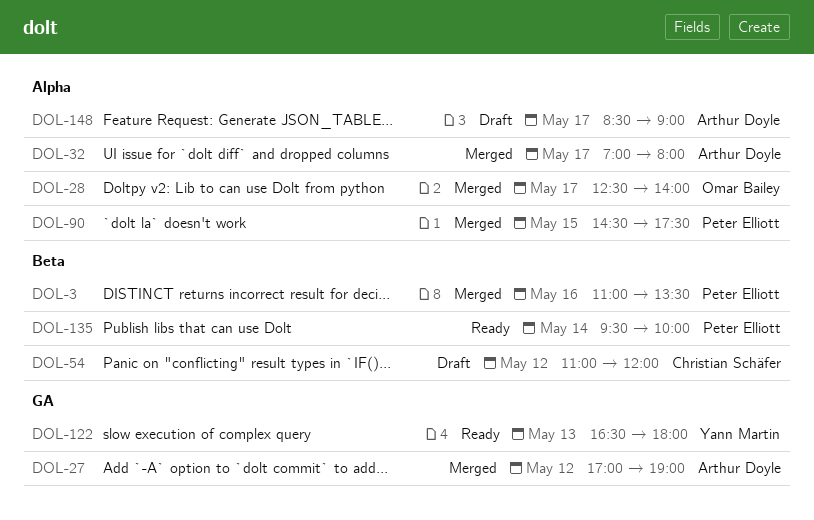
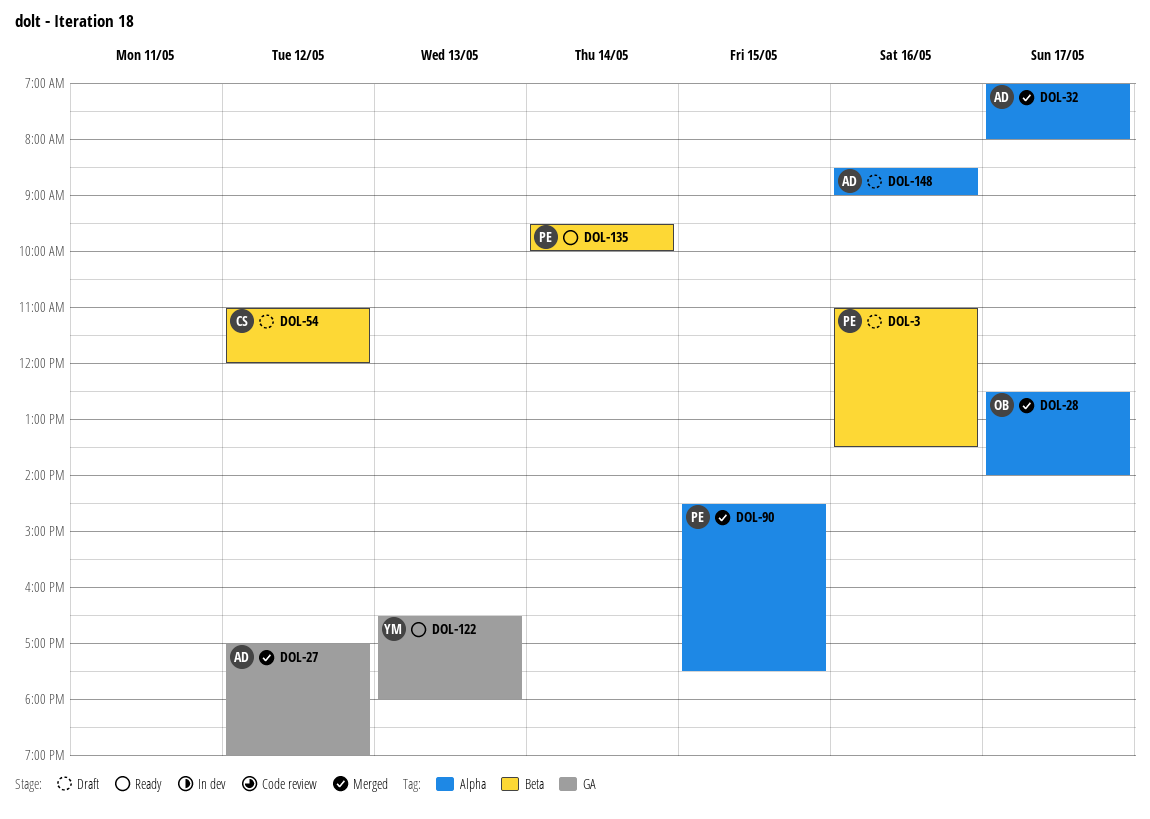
DOL-3, status: Merged -> Draft
DOL-148, day: May 17 -> May 16

